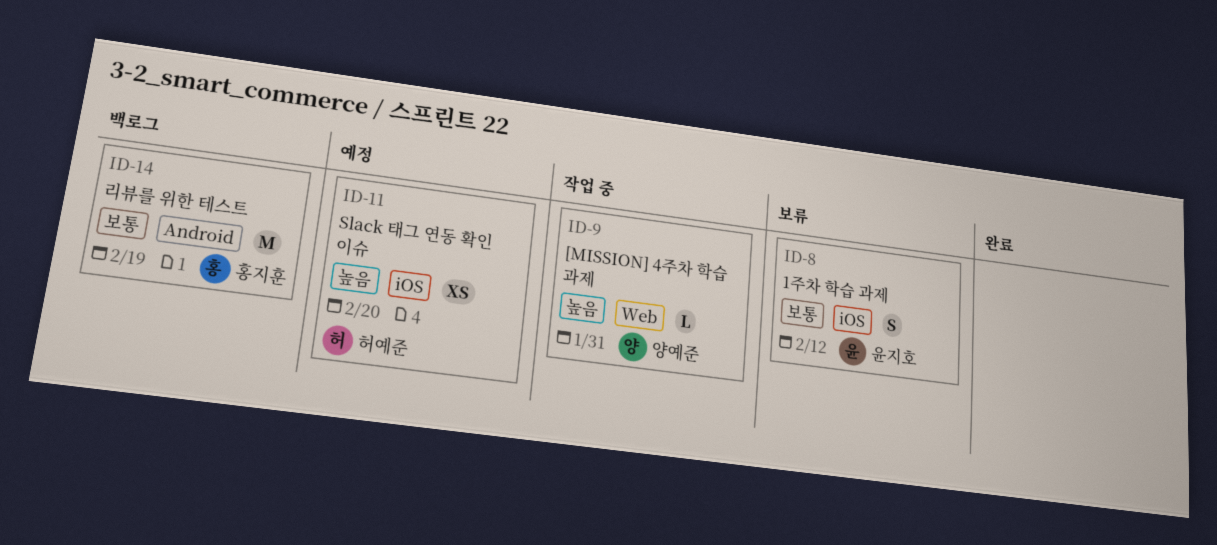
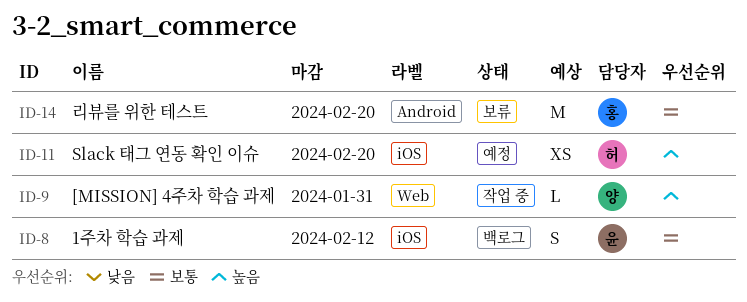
ID-8, status: 보류 -> 백로그
ID-14, status: 백로그 -> 보류
ID-14, due: Feb 19 -> Feb 20

